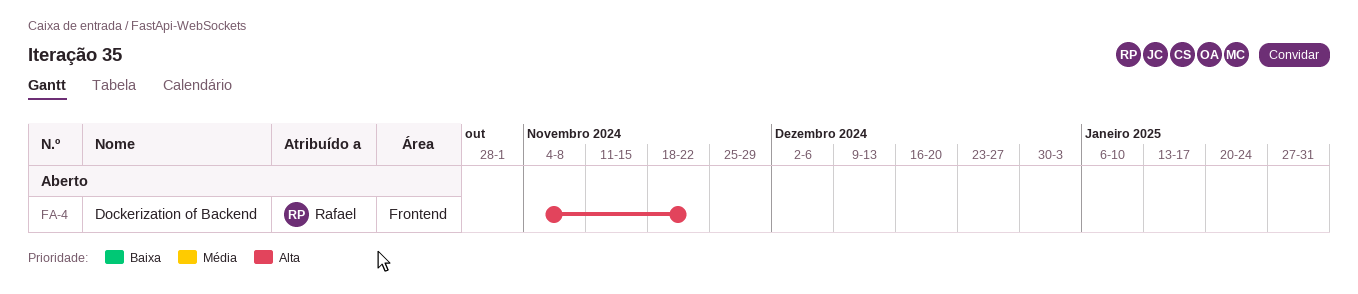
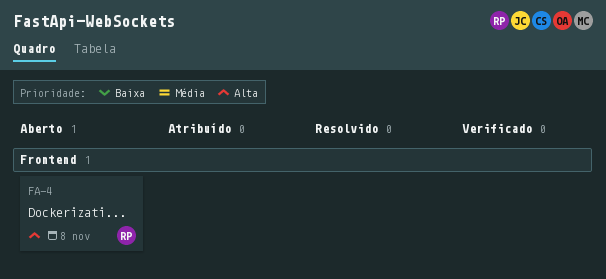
FA-4, due: Nov 22 -> Nov 8

